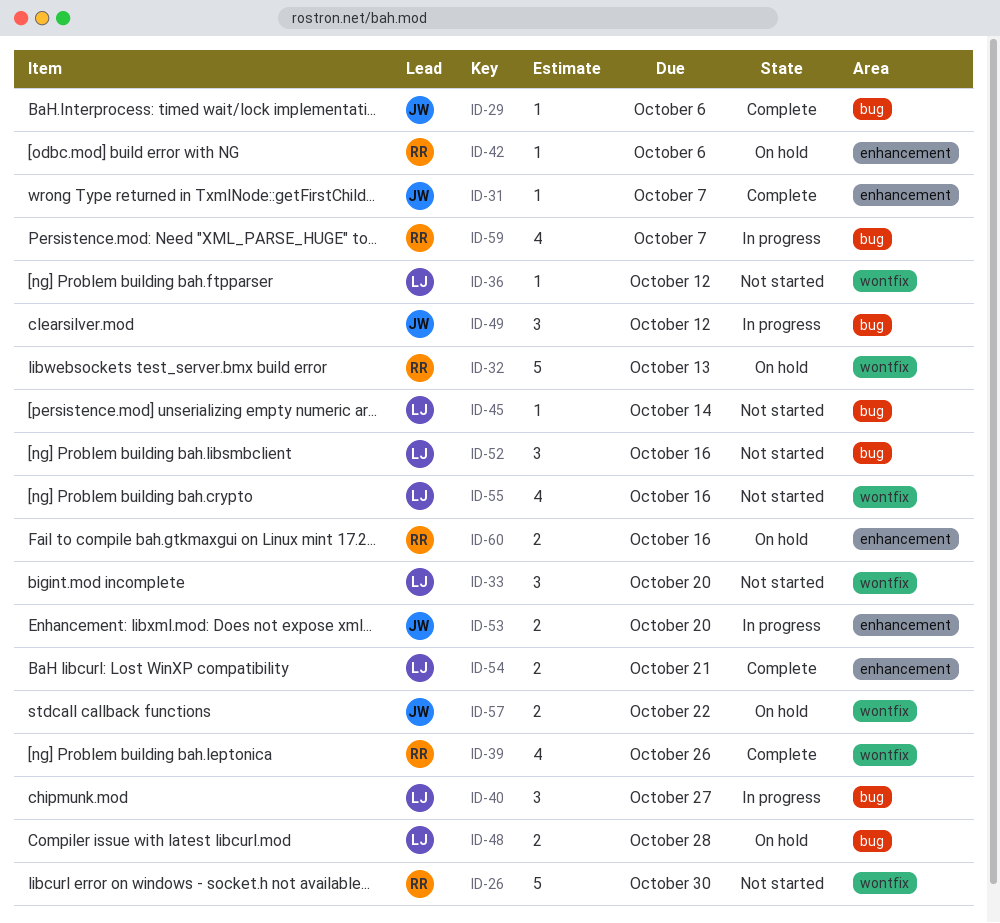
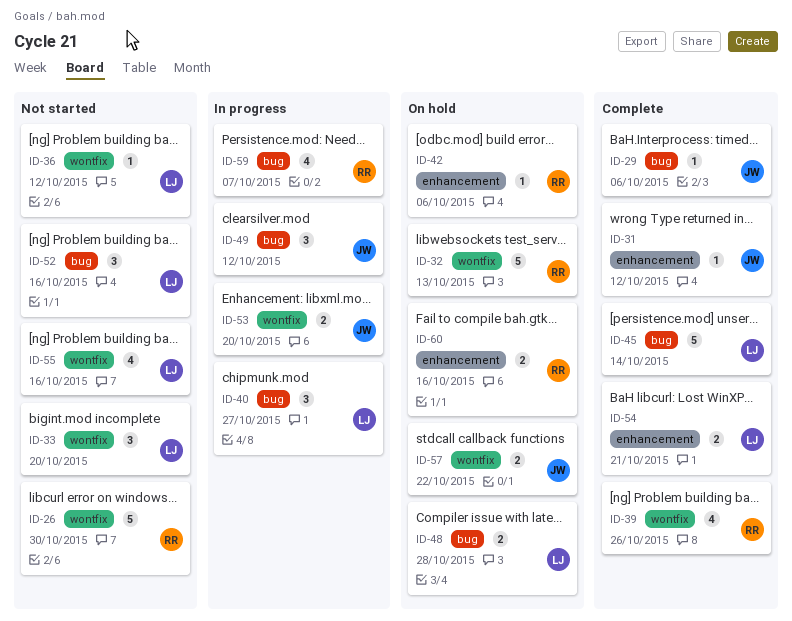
ID-31, due: Oct 7 -> Oct 12
ID-45, status: Not started -> Complete
ID-45, estimate: 1 -> 5
ID-53, label: enhancement -> wontfix

